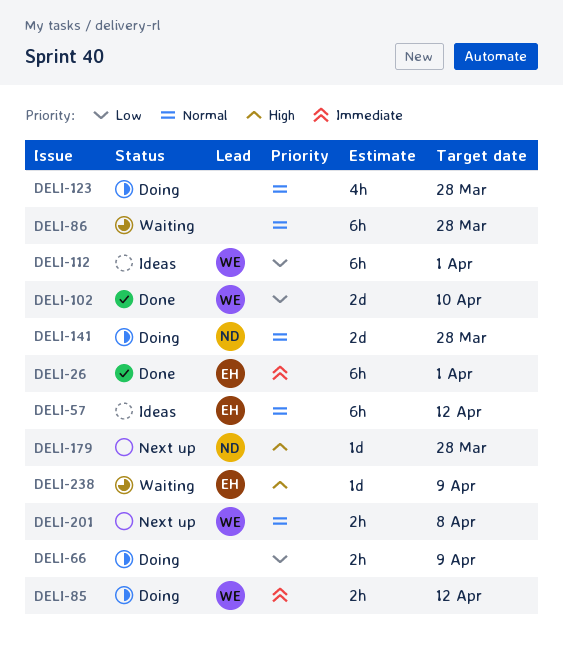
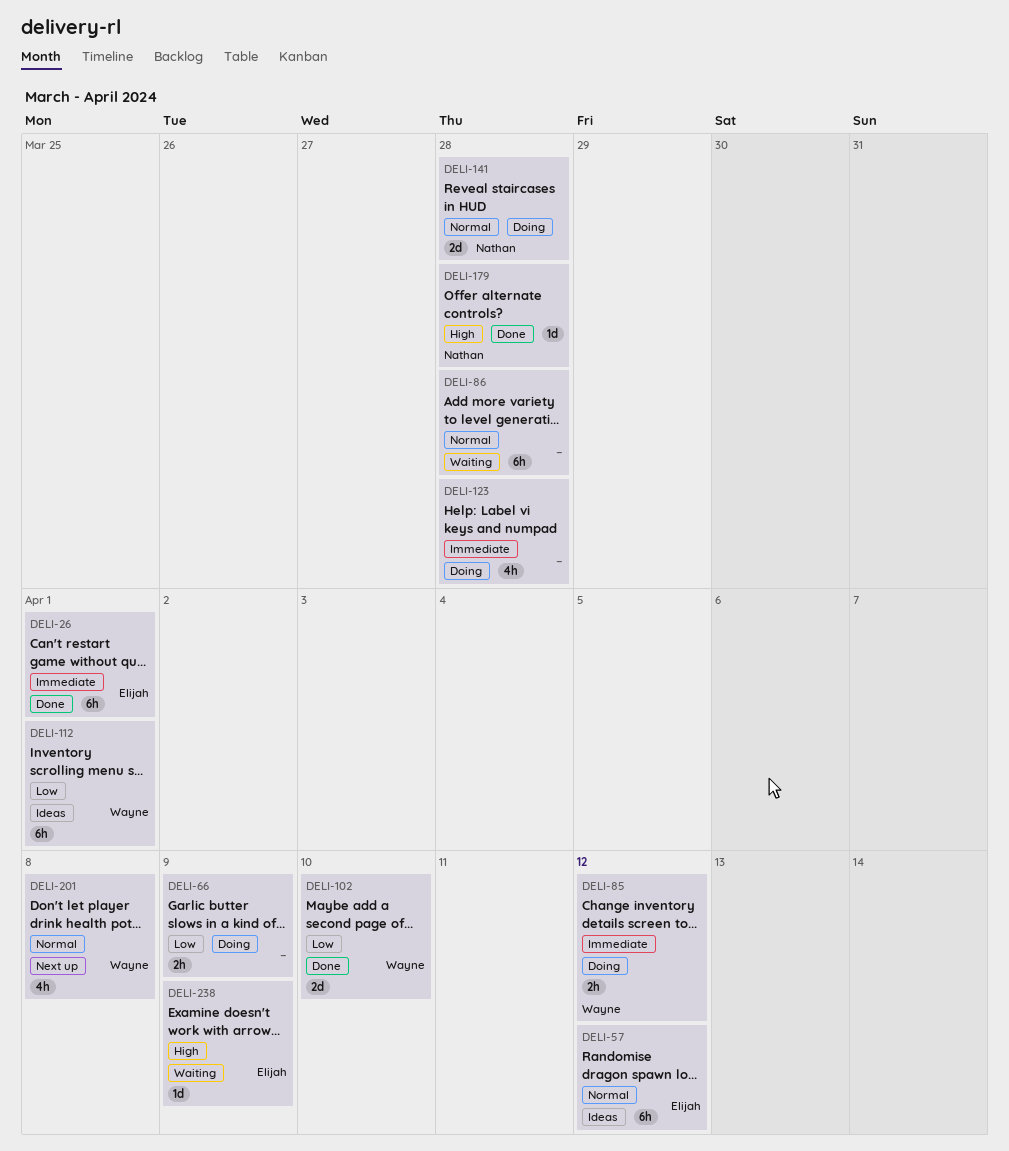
DELI-123, priority: Normal -> Immediate
DELI-179, status: Next up -> Done
DELI-201, estimate: 2h -> 4h

